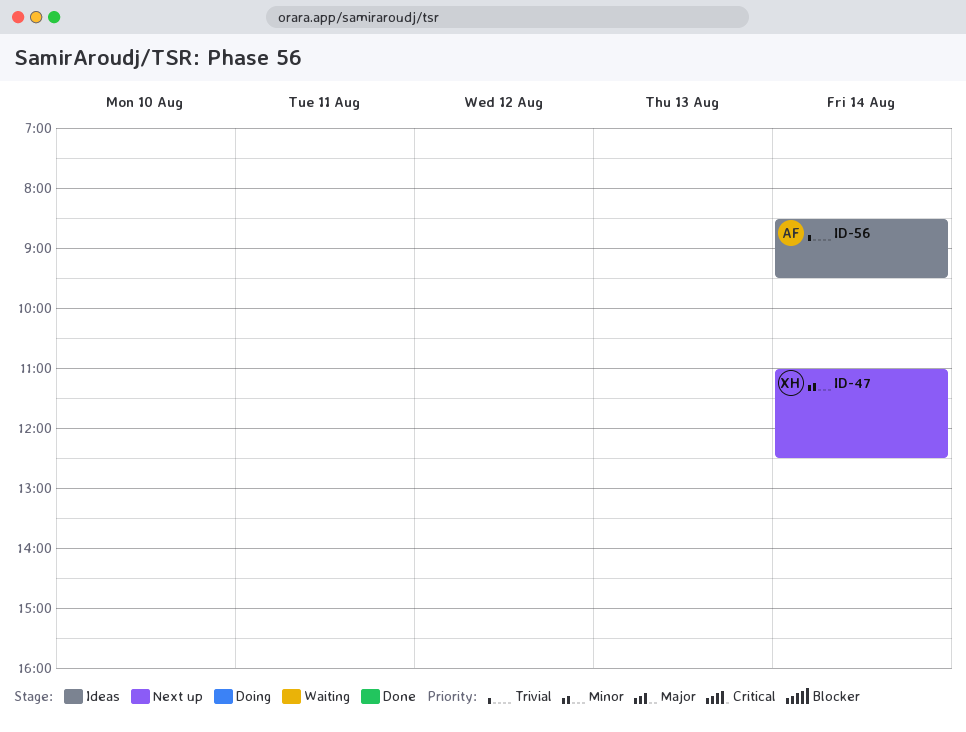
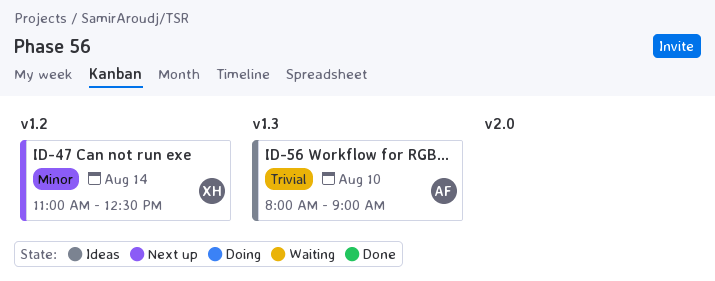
ID-56, day: Aug 14 -> Aug 10
ID-56, begins: 08:30 -> 08:00
ID-56, ends: 09:30 -> 09:00

